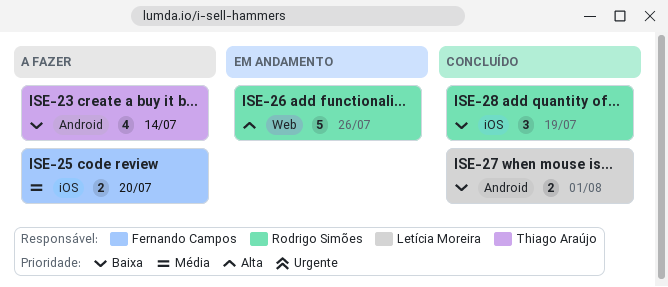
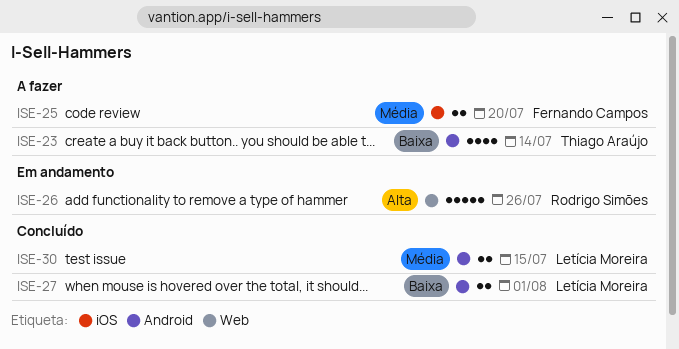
ISE-28: present -> none
ISE-30: none -> present

